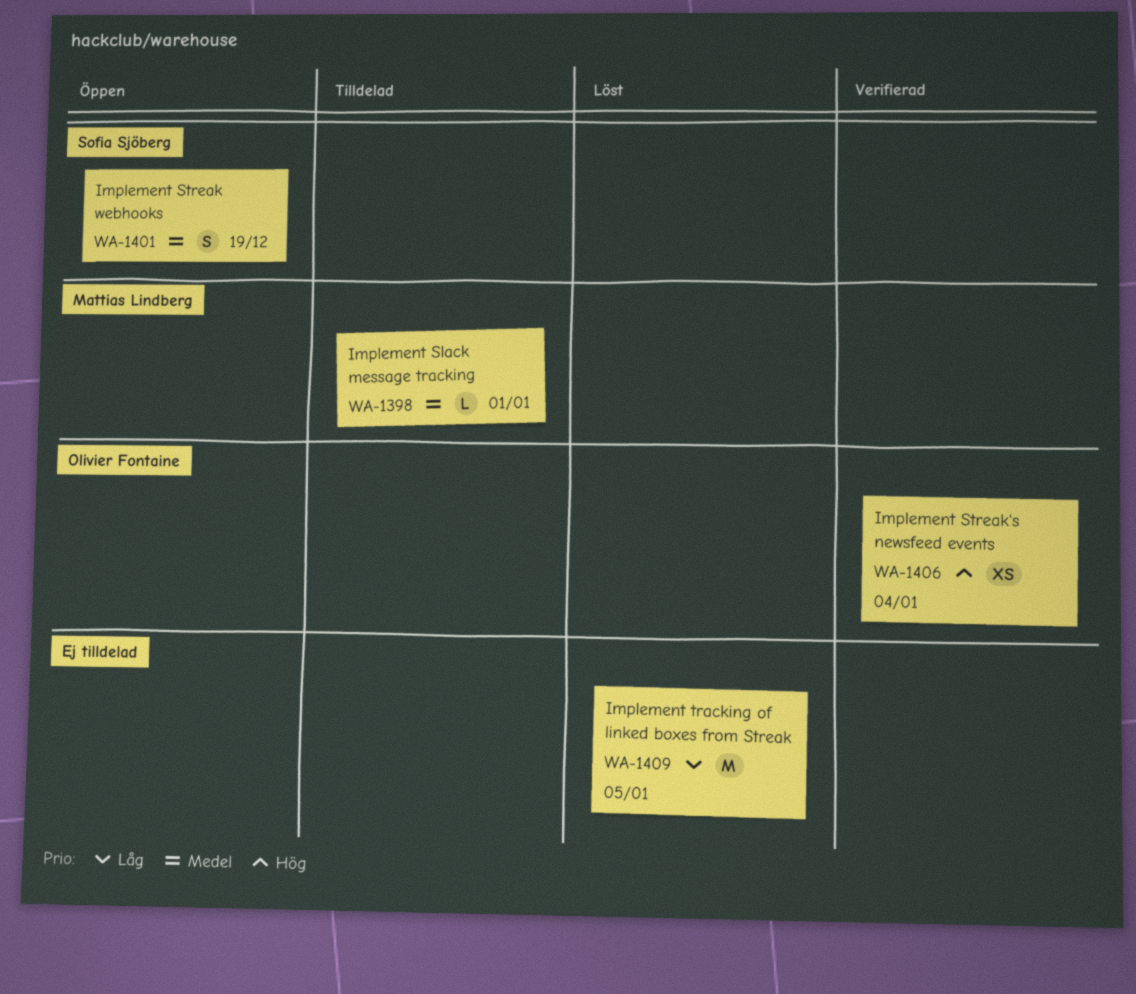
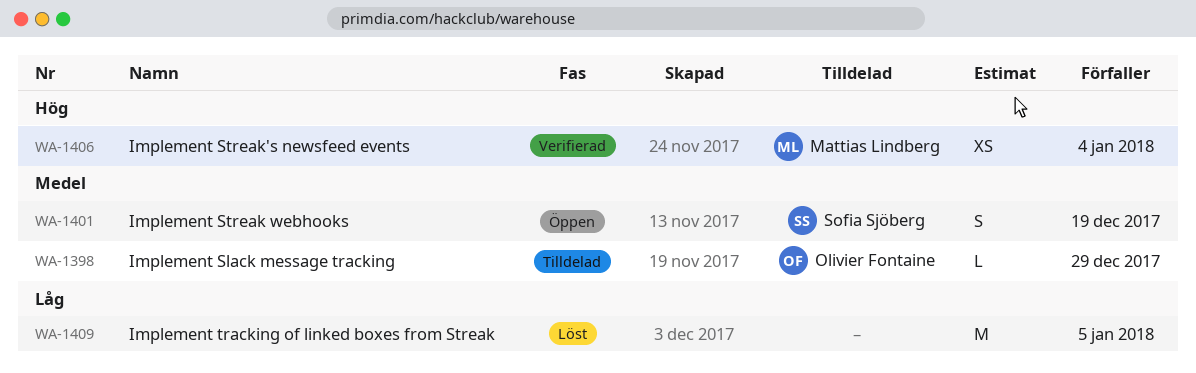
WA-1398, owner: Mattias Lindberg -> Olivier Fontaine
WA-1398, due: Jan 1 -> Dec 29
WA-1406, owner: Olivier Fontaine -> Mattias Lindberg

